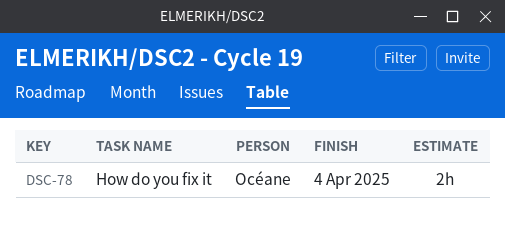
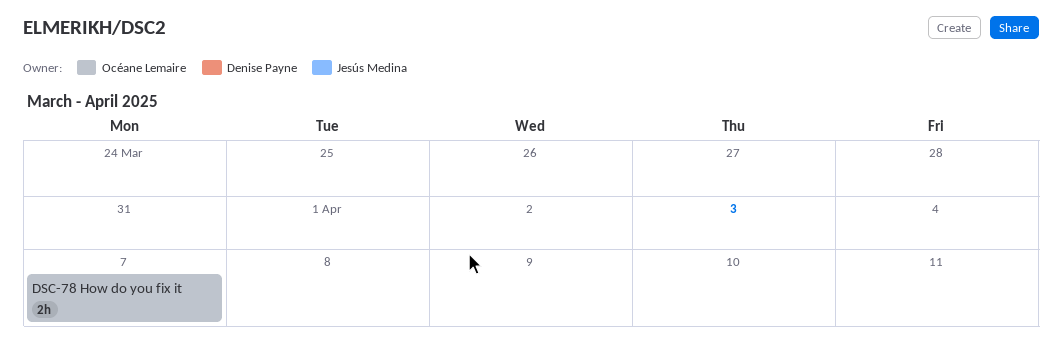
DSC-78, due: Apr 4 -> Apr 7

